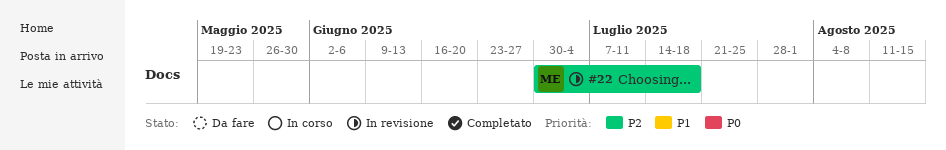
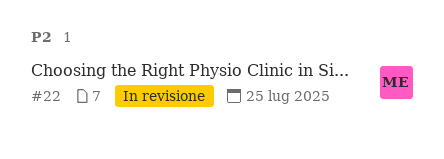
#22, due: Jul 18 -> Jul 25

